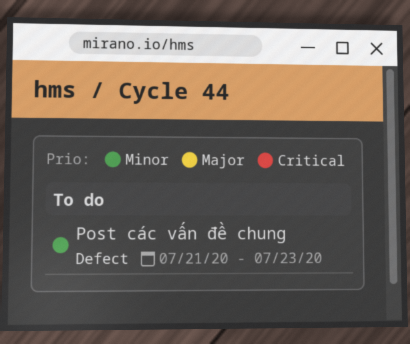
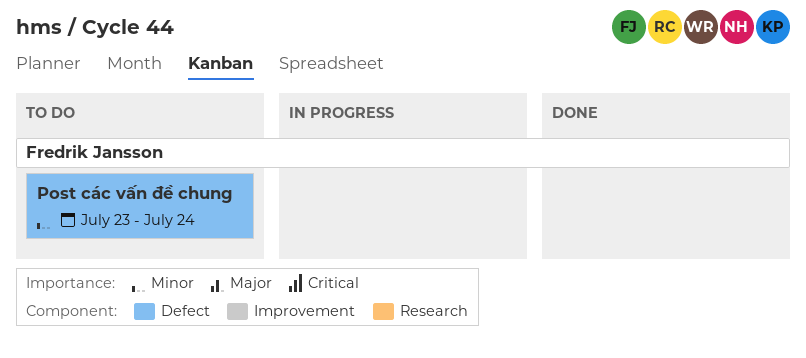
Post các vấn đề chung, start: Jul 21 -> Jul 23
Post các vấn đề chung, due: Jul 23 -> Jul 24

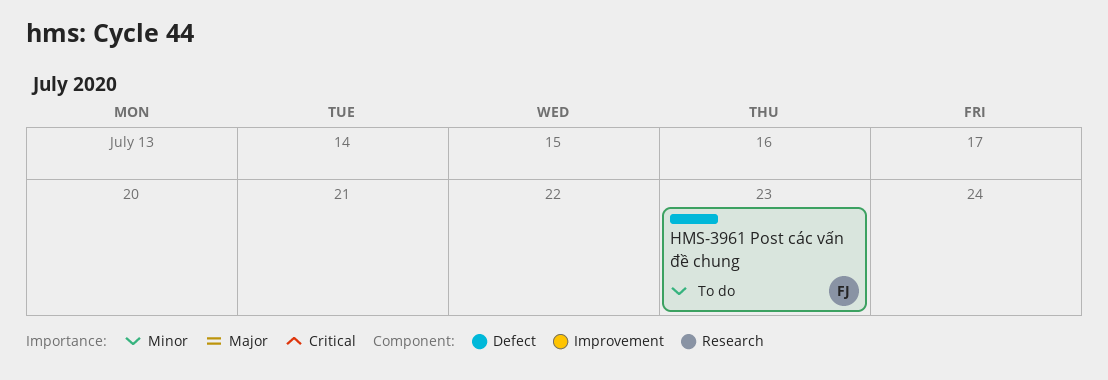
Post các vấn đề chung, due: Jul 24 -> Jul 23

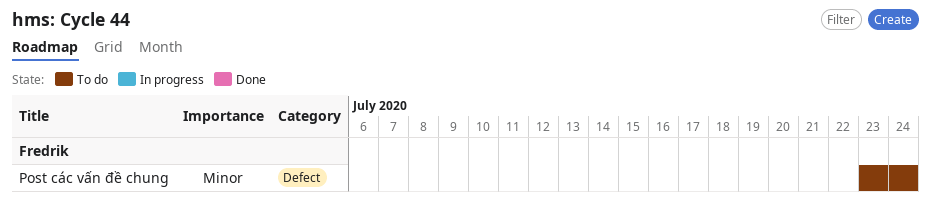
Post các vấn đề chung, due: Jul 23 -> Jul 24

